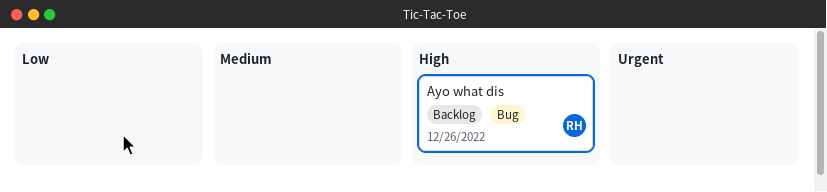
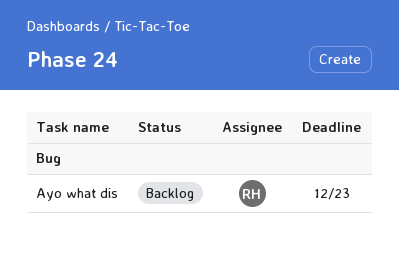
Ayo what dis, due: Dec 26 -> Dec 23

